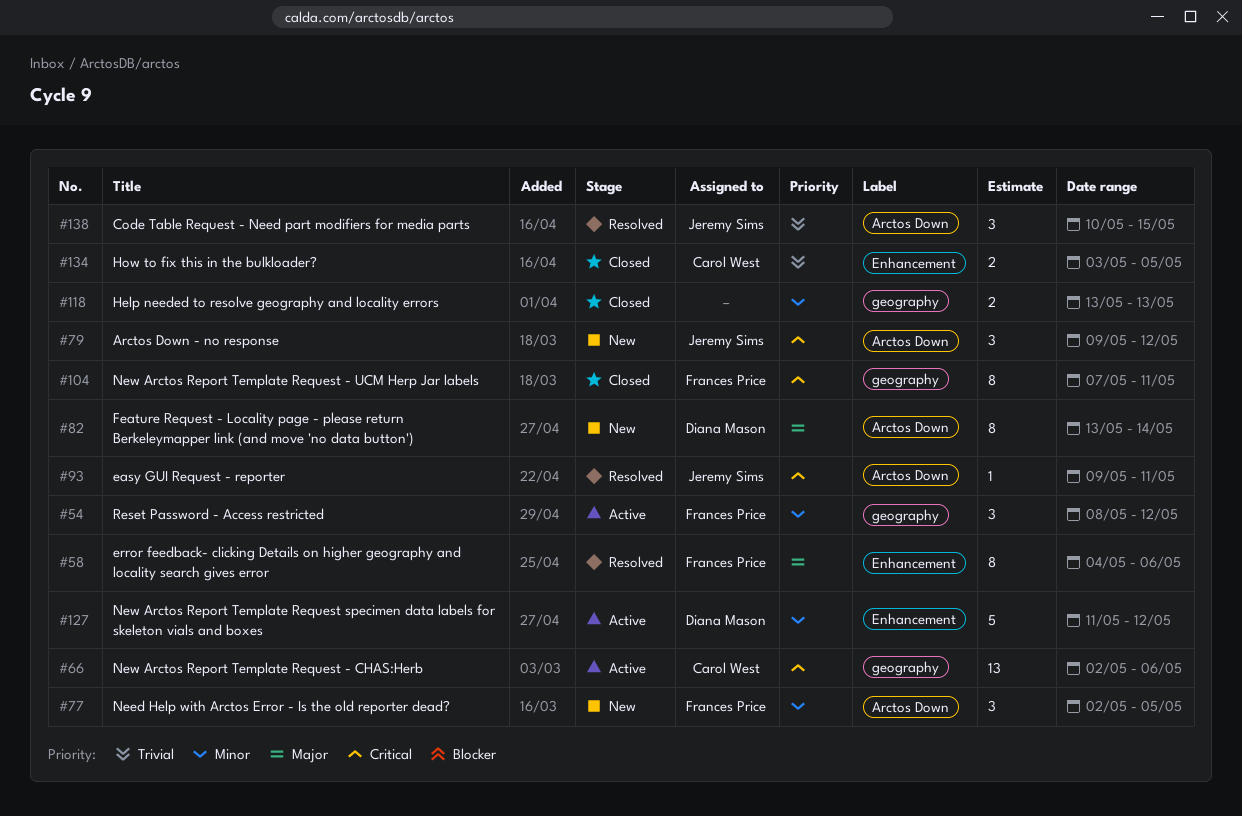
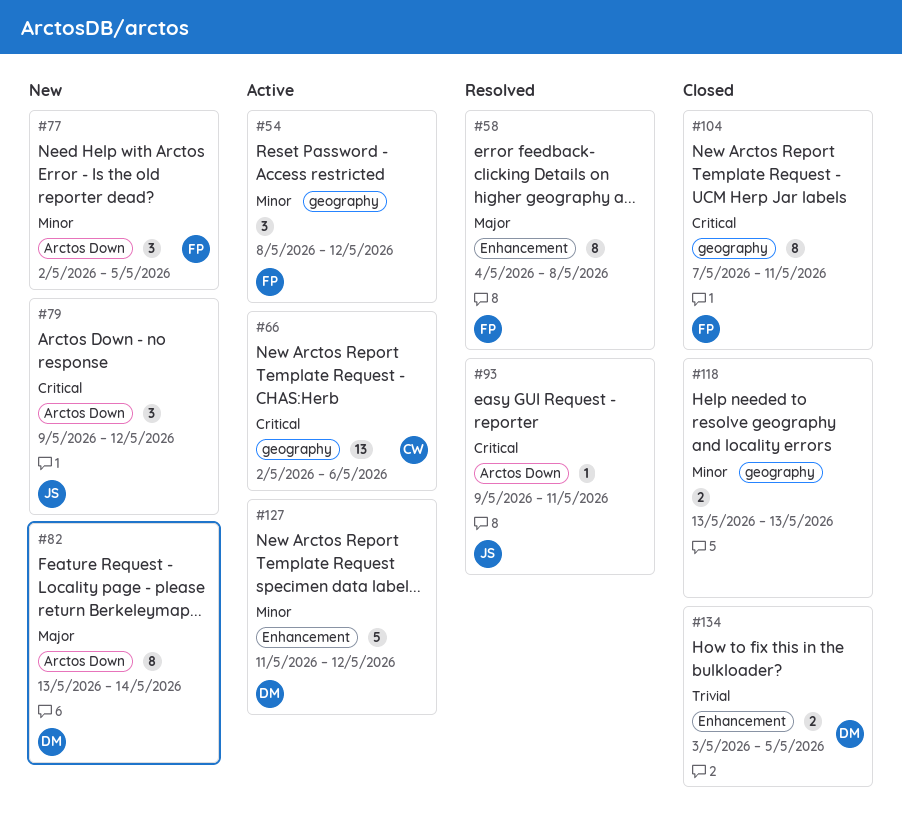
#58, due: May 6 -> May 8
#134, owner: Carol West -> Diana Mason
#138: present -> none

